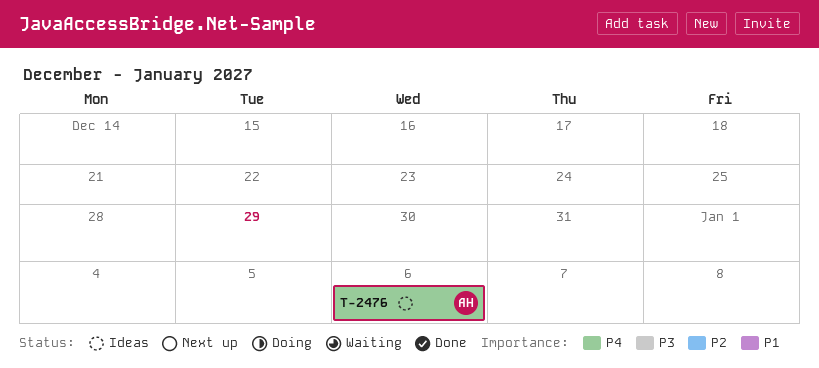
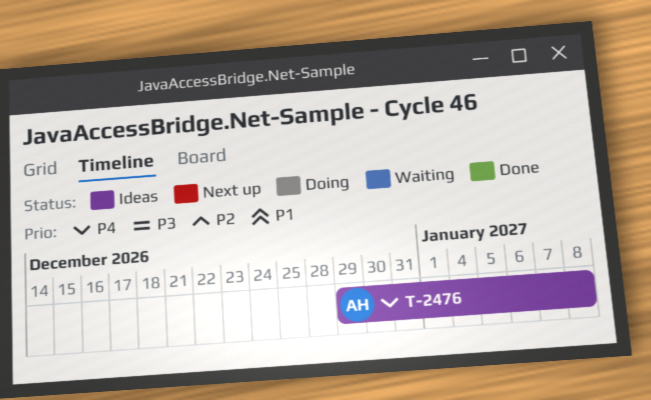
T-2476, due: Jan 6 -> Jan 8

